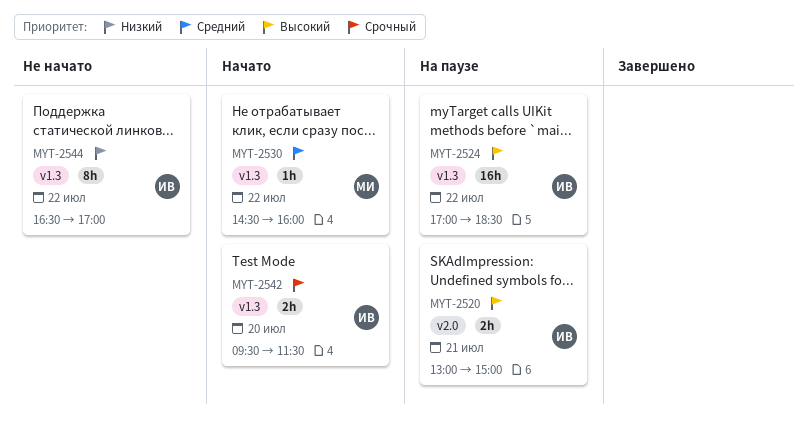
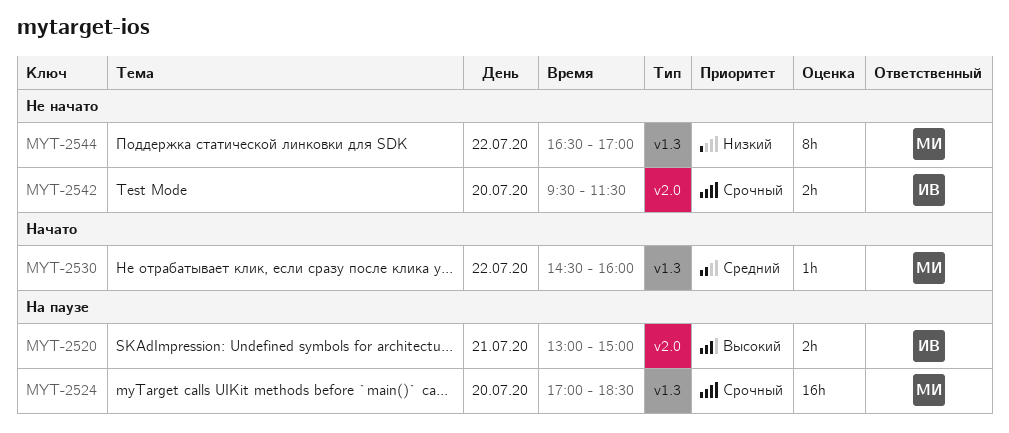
MYT-2524, owner: ИВ -> МИ
MYT-2524, priority: Высокий -> Срочный
MYT-2524, day: Jul 22 -> Jul 20
MYT-2542, status: Начато -> Не начато
MYT-2542, label: v1.3 -> v2.0
MYT-2544, owner: ИВ -> МИ

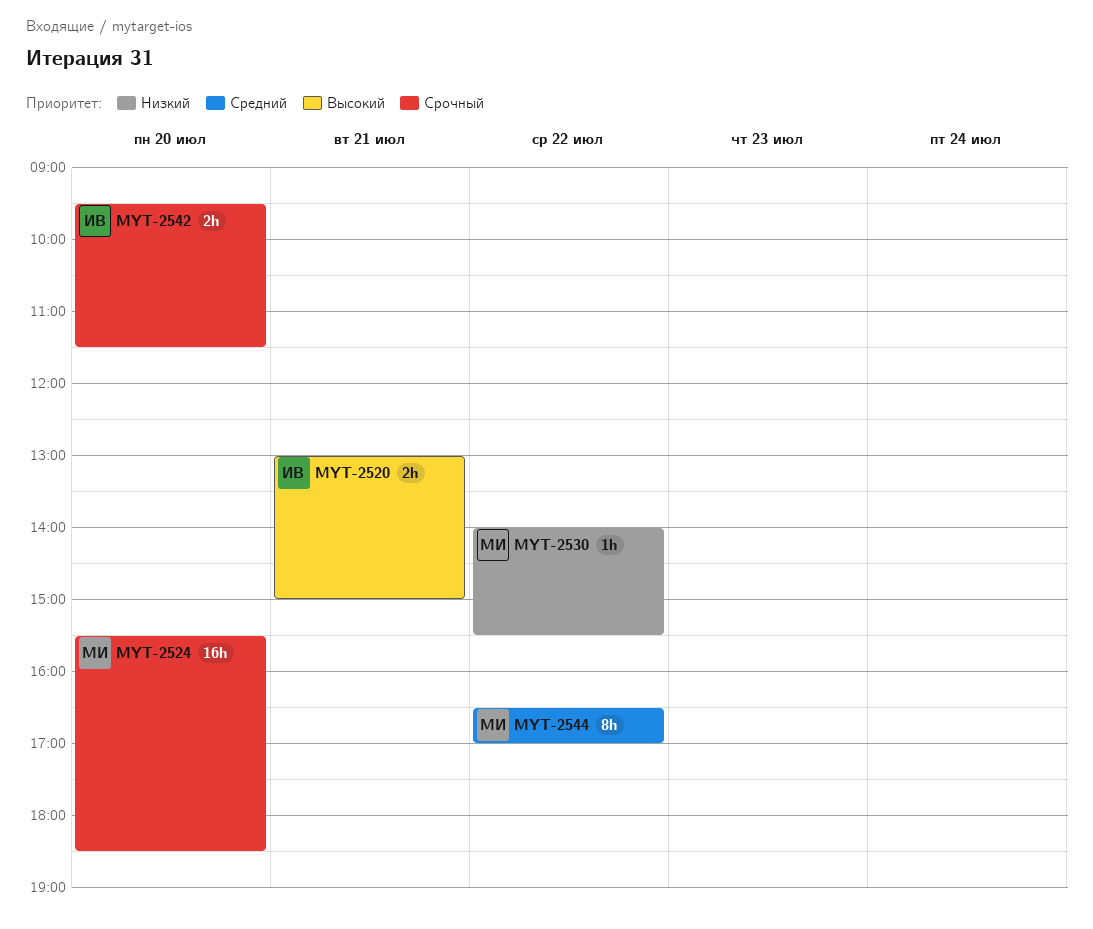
MYT-2524, begins: 17:00 -> 15:30
MYT-2530, priority: Средний -> Низкий
MYT-2530, begins: 14:30 -> 14:00
MYT-2530, ends: 16:00 -> 15:30
MYT-2544, priority: Низкий -> Средний

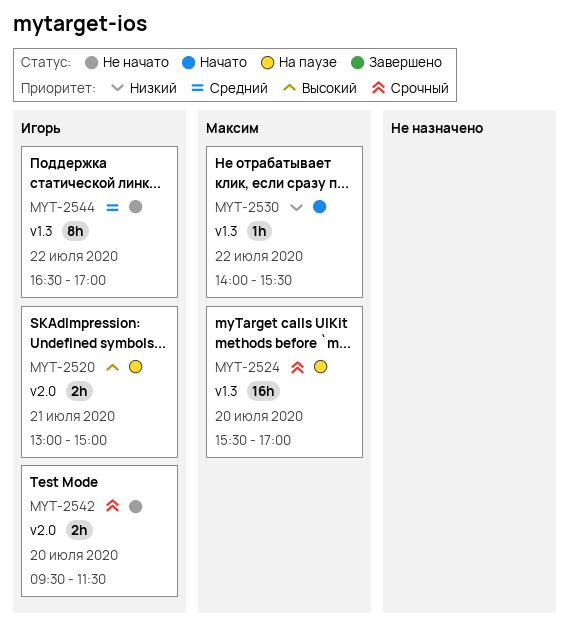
MYT-2524, ends: 18:30 -> 17:00
MYT-2544, owner: Максим -> Игорь

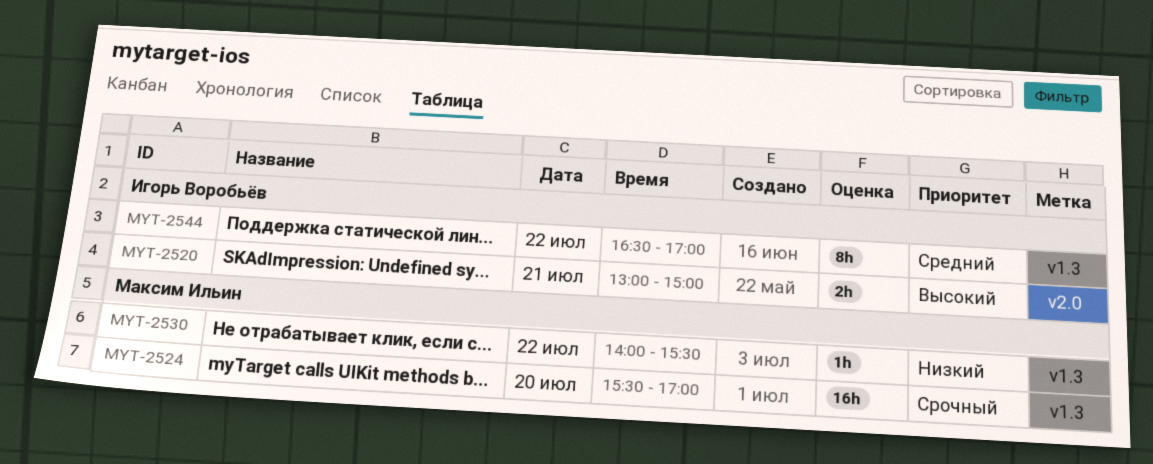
MYT-2542: present -> none

